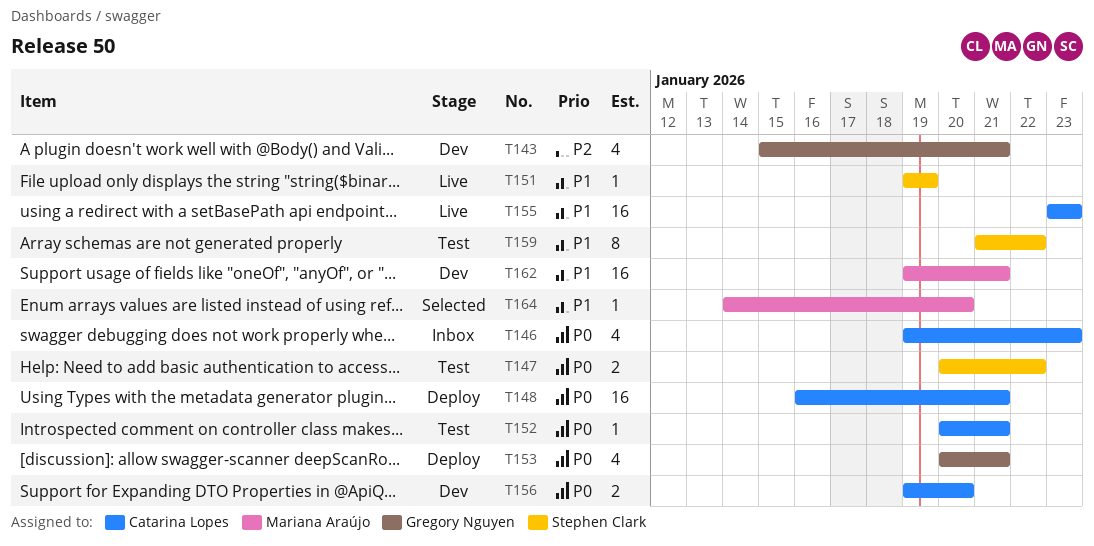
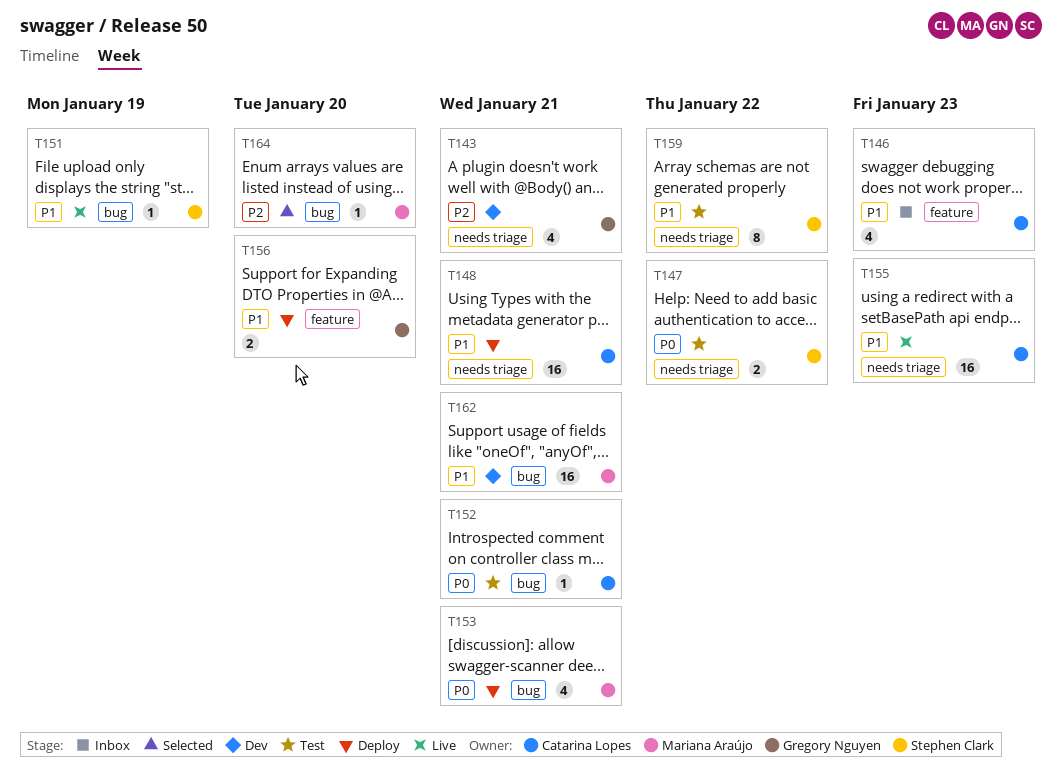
T146, priority: P0 -> P1
T148, priority: P0 -> P1
T153, owner: Gregory Nguyen -> Mariana Araújo
T156, status: Dev -> Deploy
T156, owner: Catarina Lopes -> Gregory Nguyen
T156, priority: P0 -> P1
T164, priority: P1 -> P2

